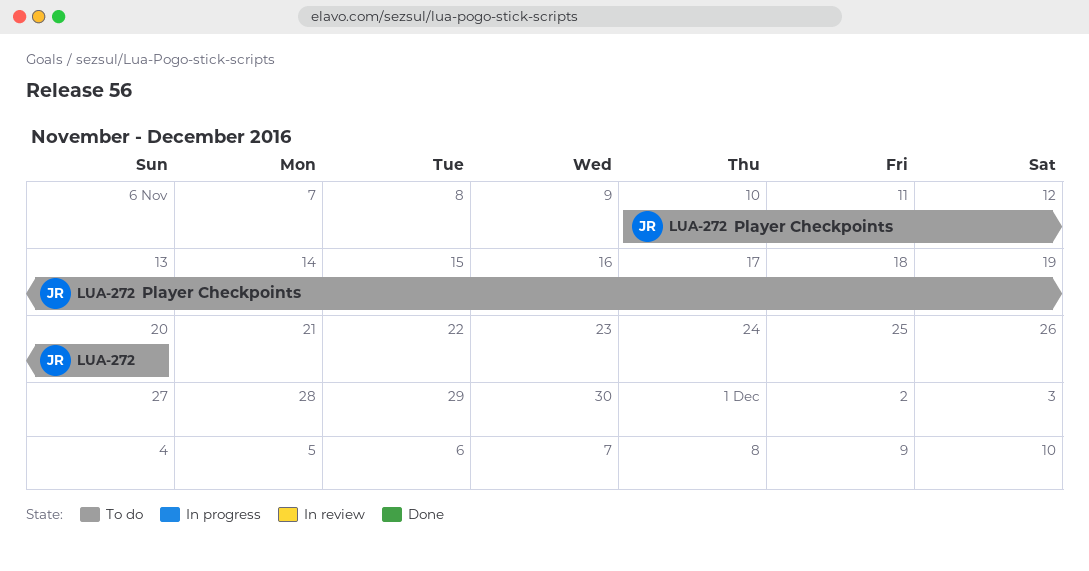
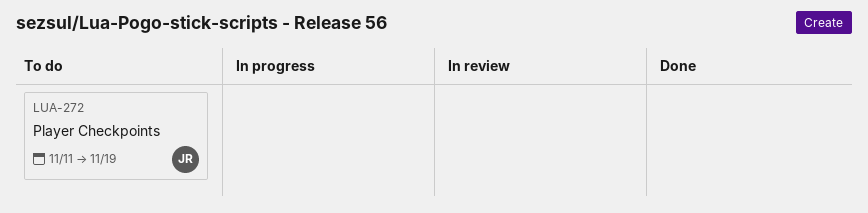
LUA-272, start: Nov 10 -> Nov 11
LUA-272, due: Nov 20 -> Nov 19

